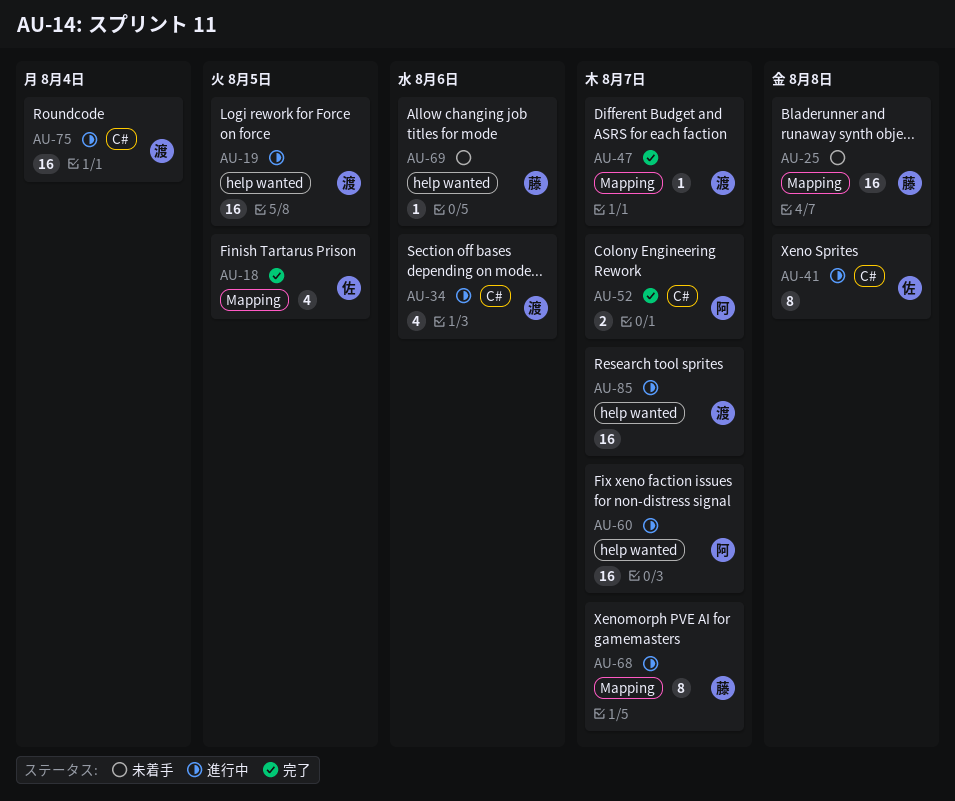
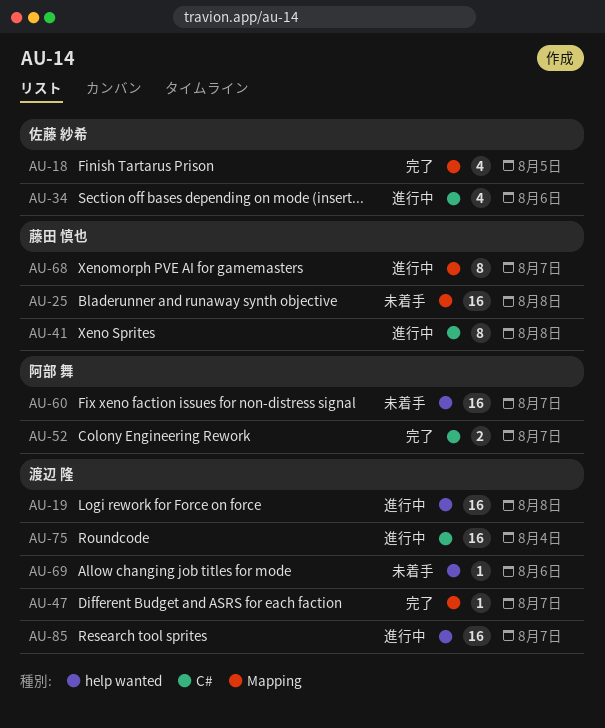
AU-19, due: Aug 5 -> Aug 8
AU-34, owner: 渡辺 隆 -> 佐藤 紗希
AU-41, owner: 佐藤 紗希 -> 藤田 慎也
AU-60, status: 進行中 -> 未着手
AU-69, owner: 藤田 慎也 -> 渡辺 隆

